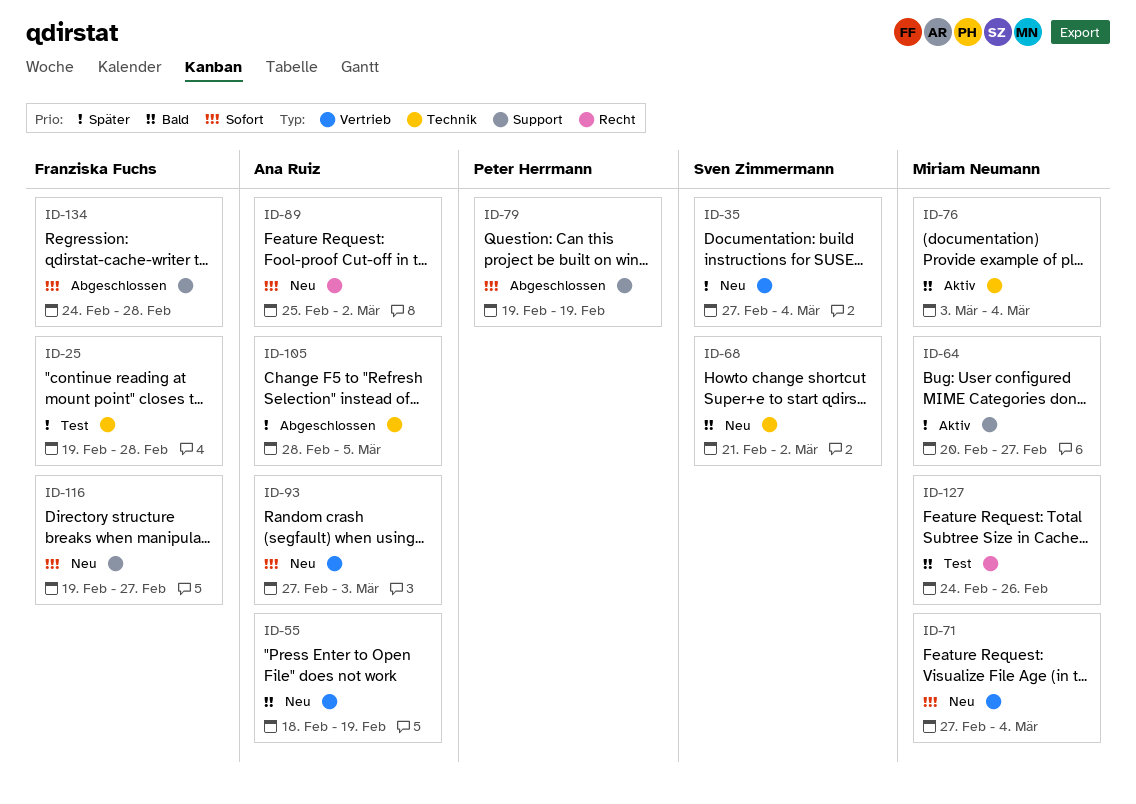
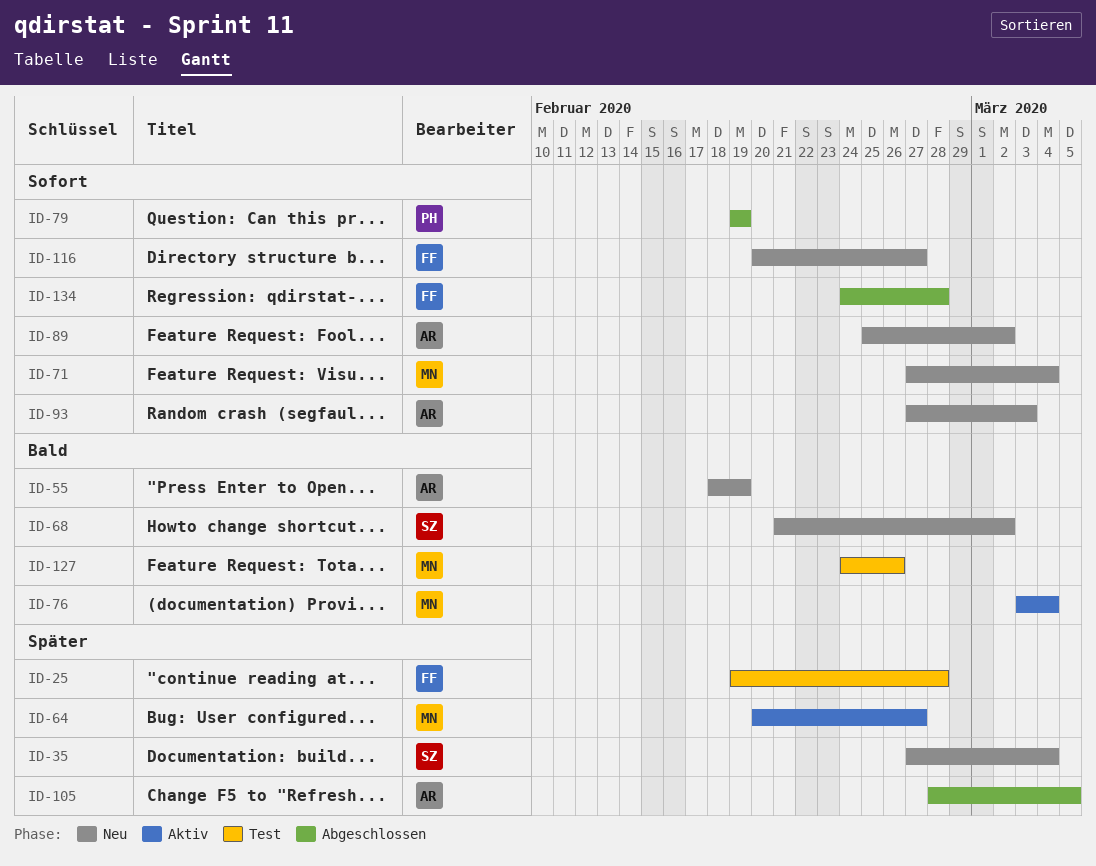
ID-116, start: Feb 19 -> Feb 20

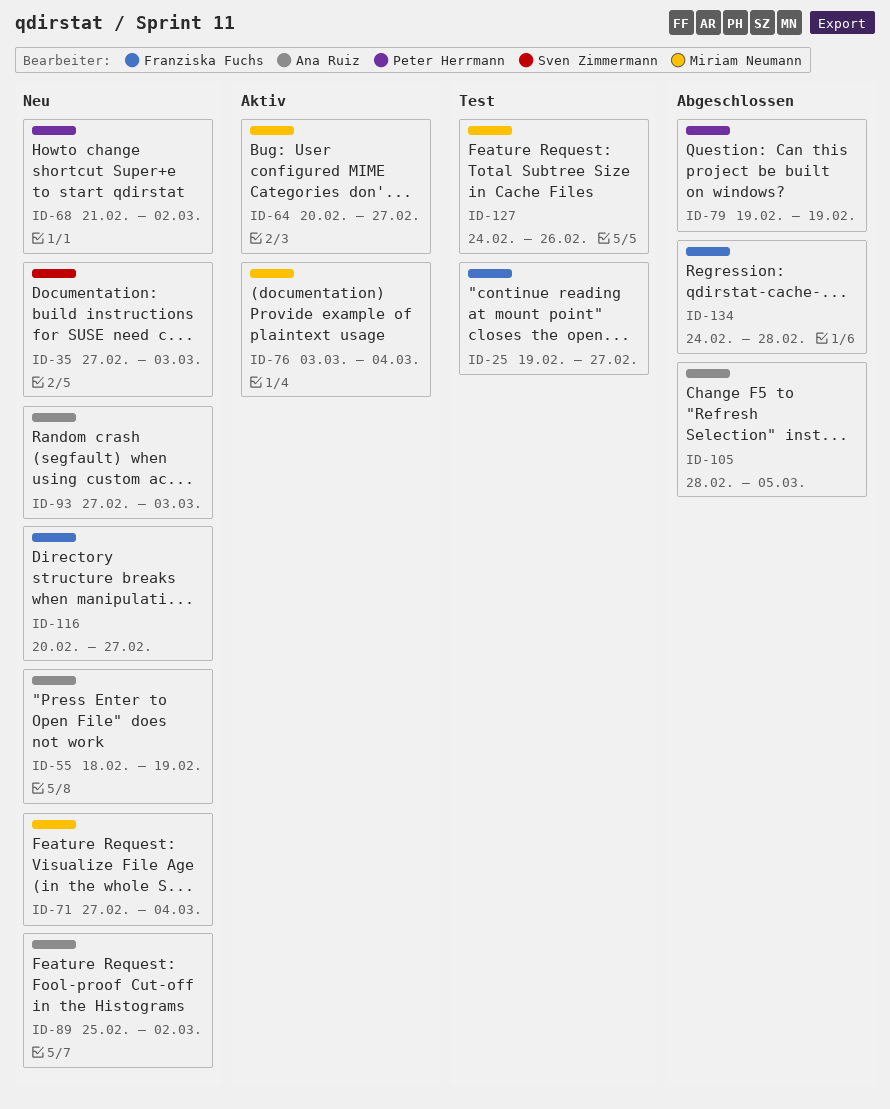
ID-25, due: Feb 28 -> Feb 27
ID-35, due: Mar 4 -> Mar 3
ID-68, owner: Sven Zimmermann -> Peter Herrmann

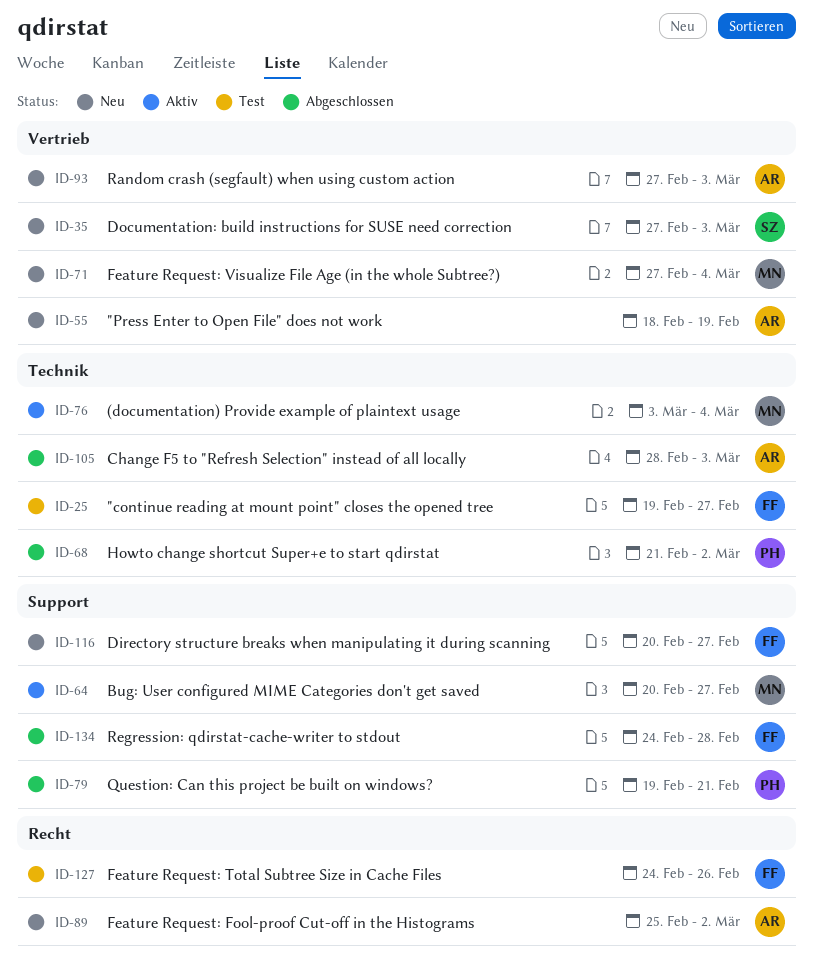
ID-68, status: Neu -> Abgeschlossen
ID-79, due: Feb 19 -> Feb 21
ID-105, due: Mar 5 -> Mar 3
ID-127, owner: Miriam Neumann -> Franziska Fuchs

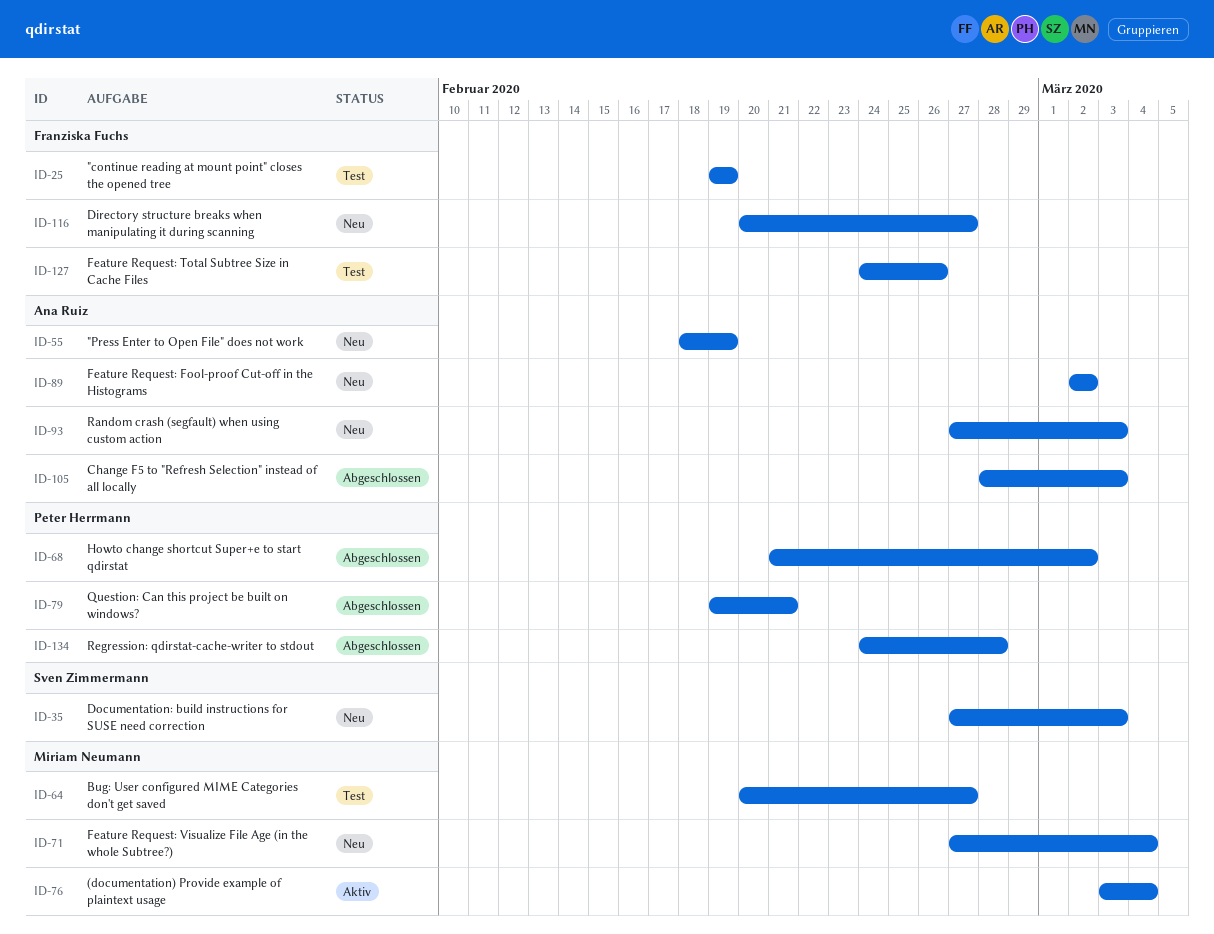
ID-25, due: Feb 27 -> Feb 19
ID-64, status: Aktiv -> Test
ID-89, start: Feb 25 -> Mar 2
ID-134, owner: Franziska Fuchs -> Peter Herrmann

